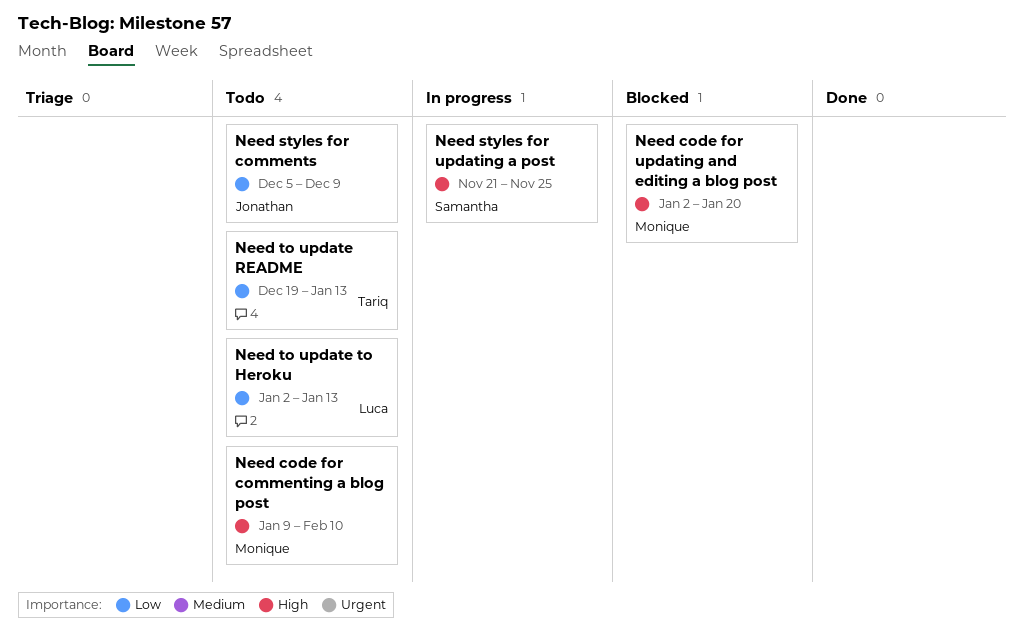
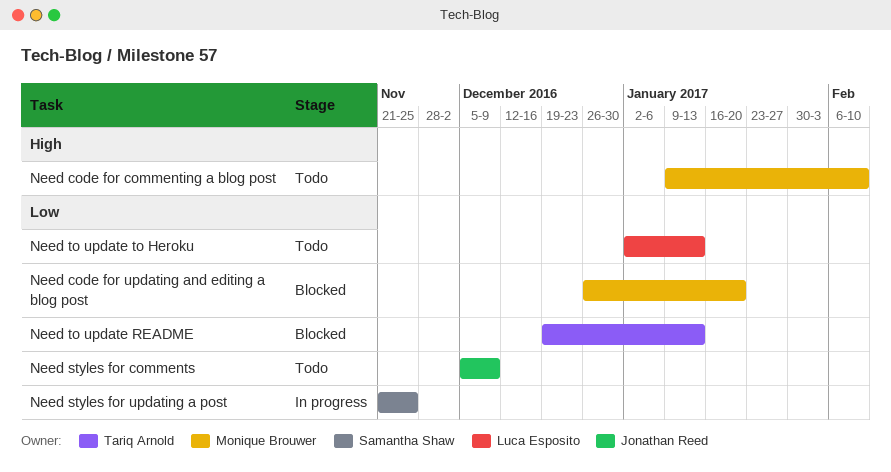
Need code for updating and editing a blog post, priority: High -> Low
Need code for updating and editing a blog post, start: Jan 2 -> Dec 26
Need styles for updating a post, priority: High -> Low
Need to update README, status: Todo -> Blocked

